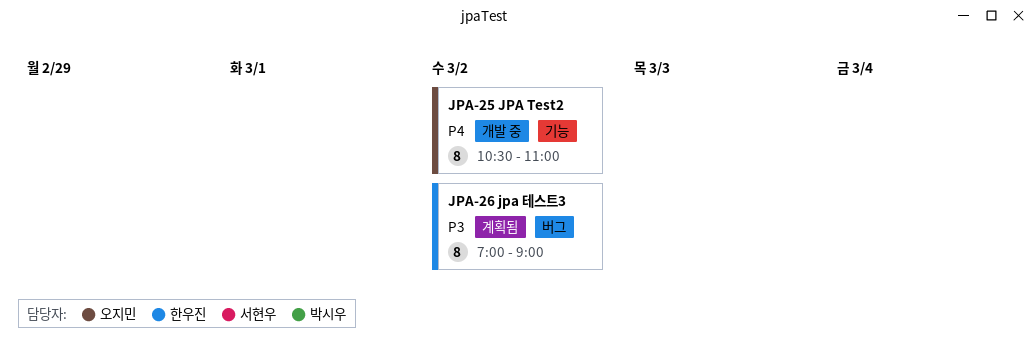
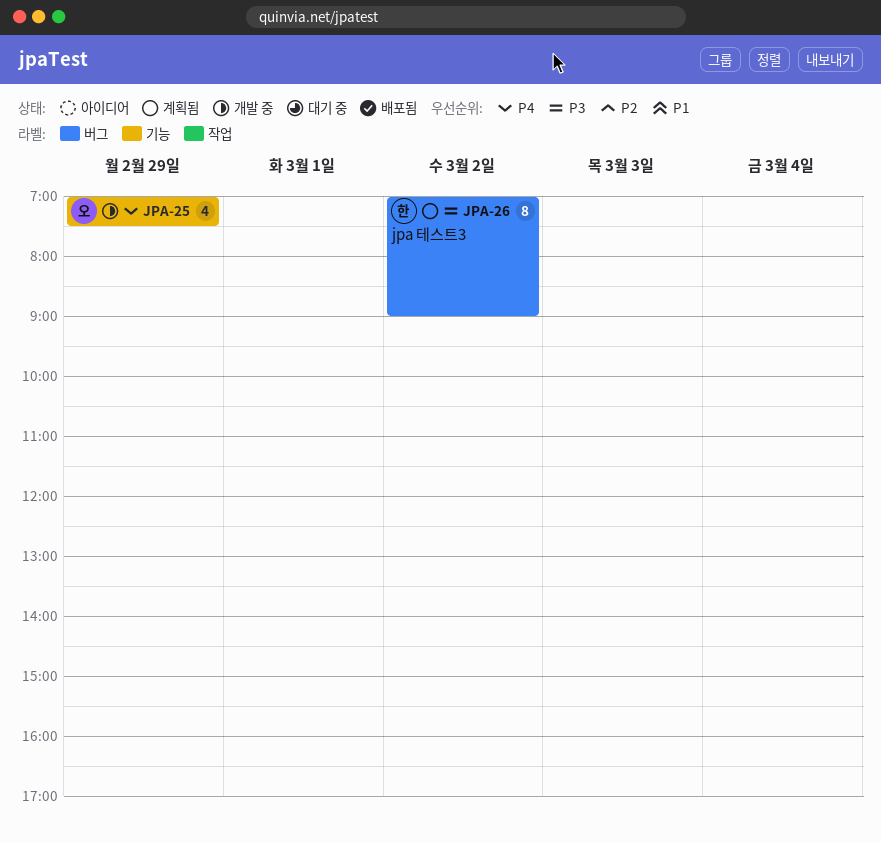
JPA-25, estimate: 8 -> 4
JPA-25, day: Mar 2 -> Feb 29
JPA-25, begins: 10:30 -> 07:00
JPA-25, ends: 11:00 -> 07:30

